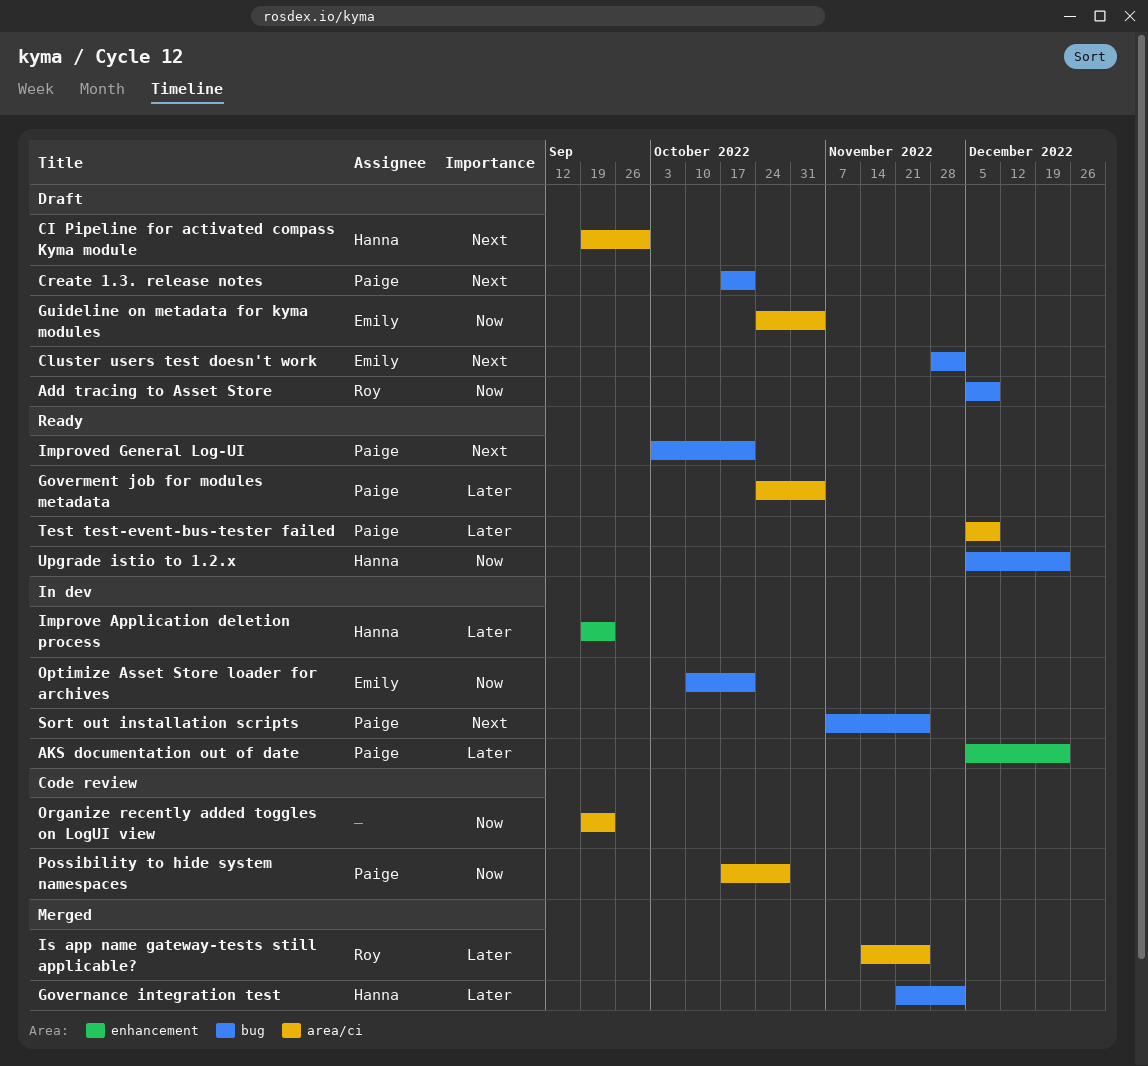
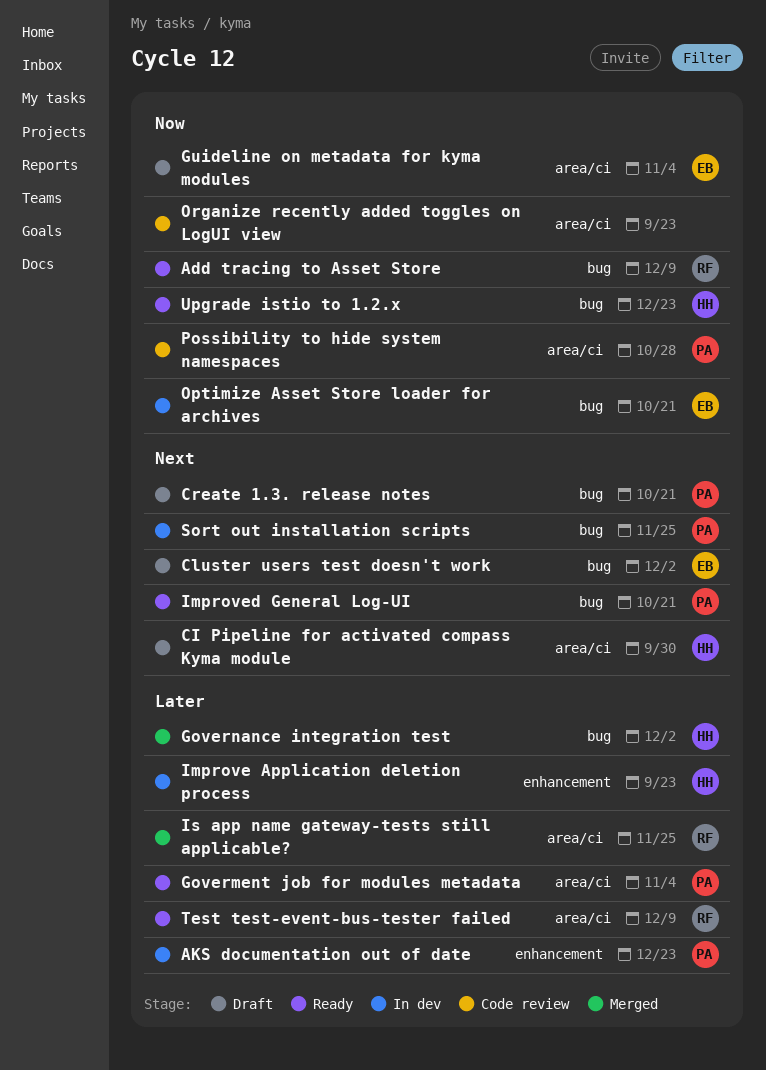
Add tracing to Asset Store, status: Draft -> Ready
Test test-event-bus-tester failed, owner: Paige -> Roy

